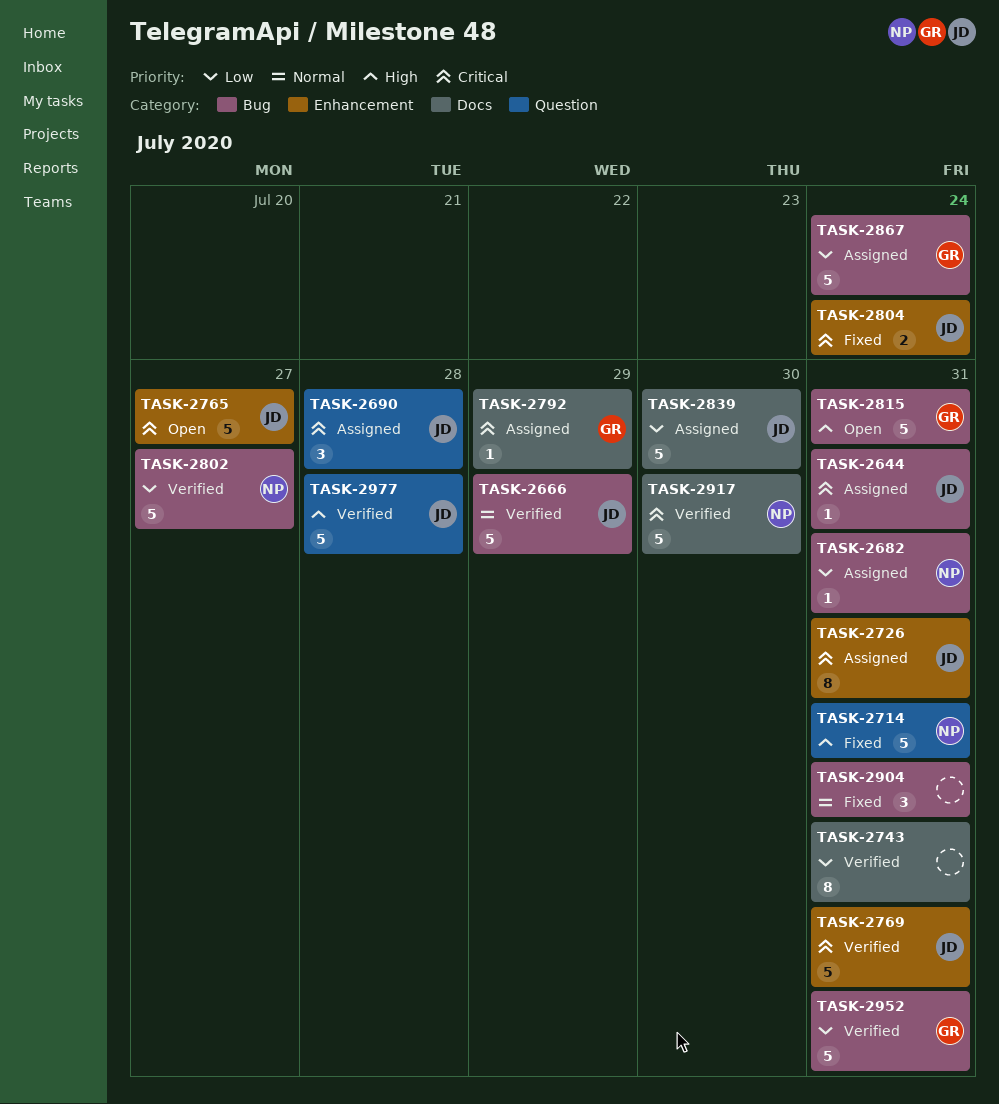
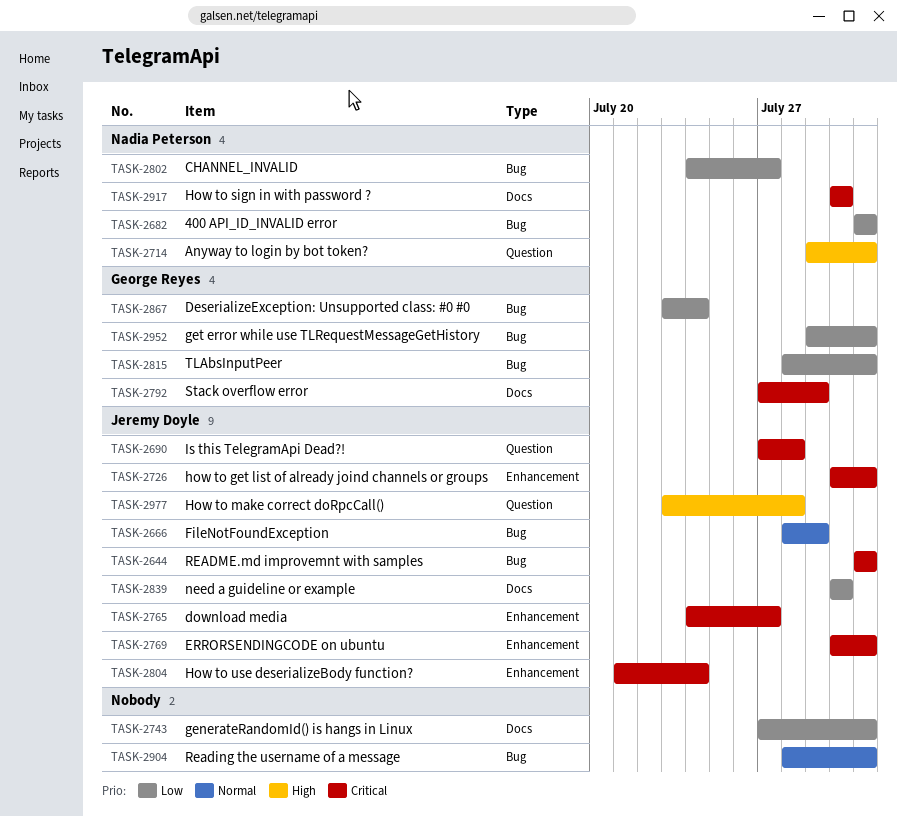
TASK-2815, priority: High -> Low

